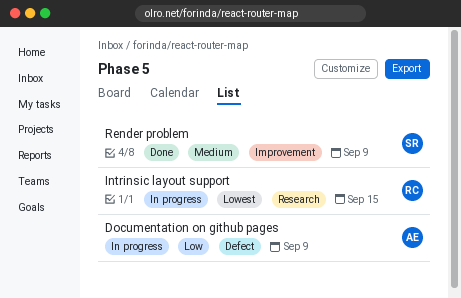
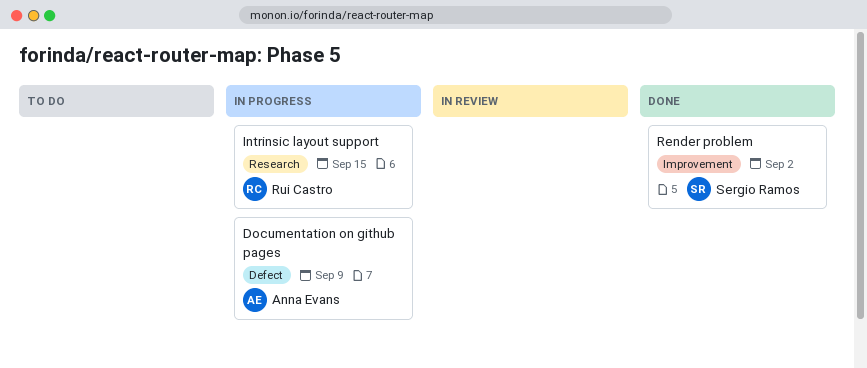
Render problem, due: Sep 9 -> Sep 2

